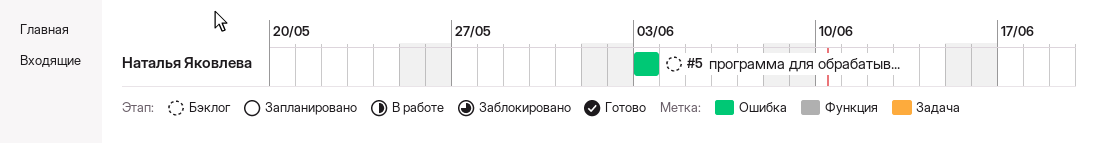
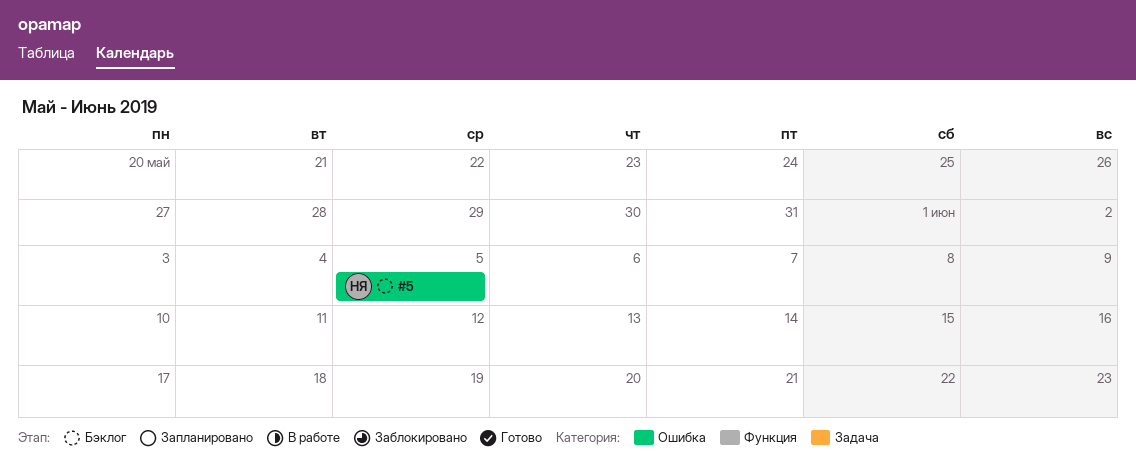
#5, start: Jun 3 -> Jun 5
#5, due: Jun 3 -> Jun 5

